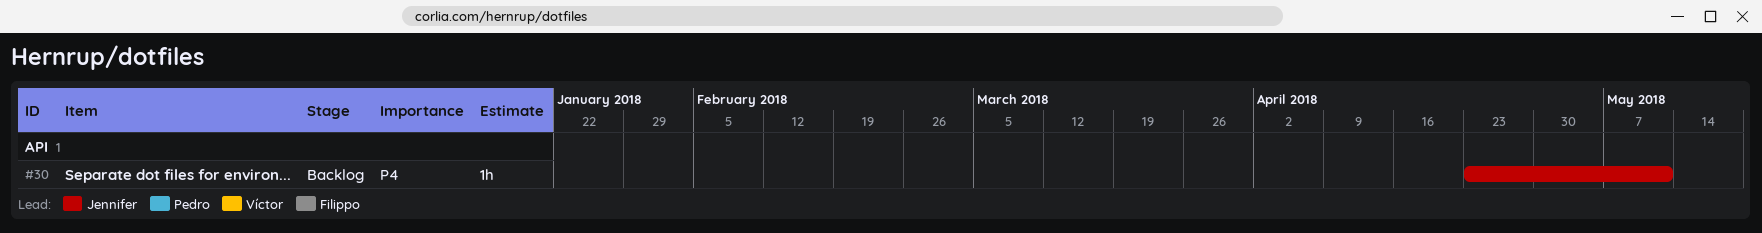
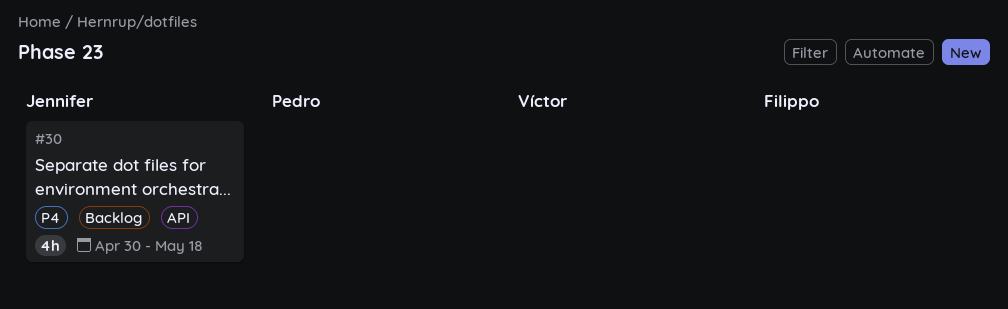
#30, estimate: 1h -> 4h
#30, start: Apr 23 -> Apr 30
#30, due: May 11 -> May 18

